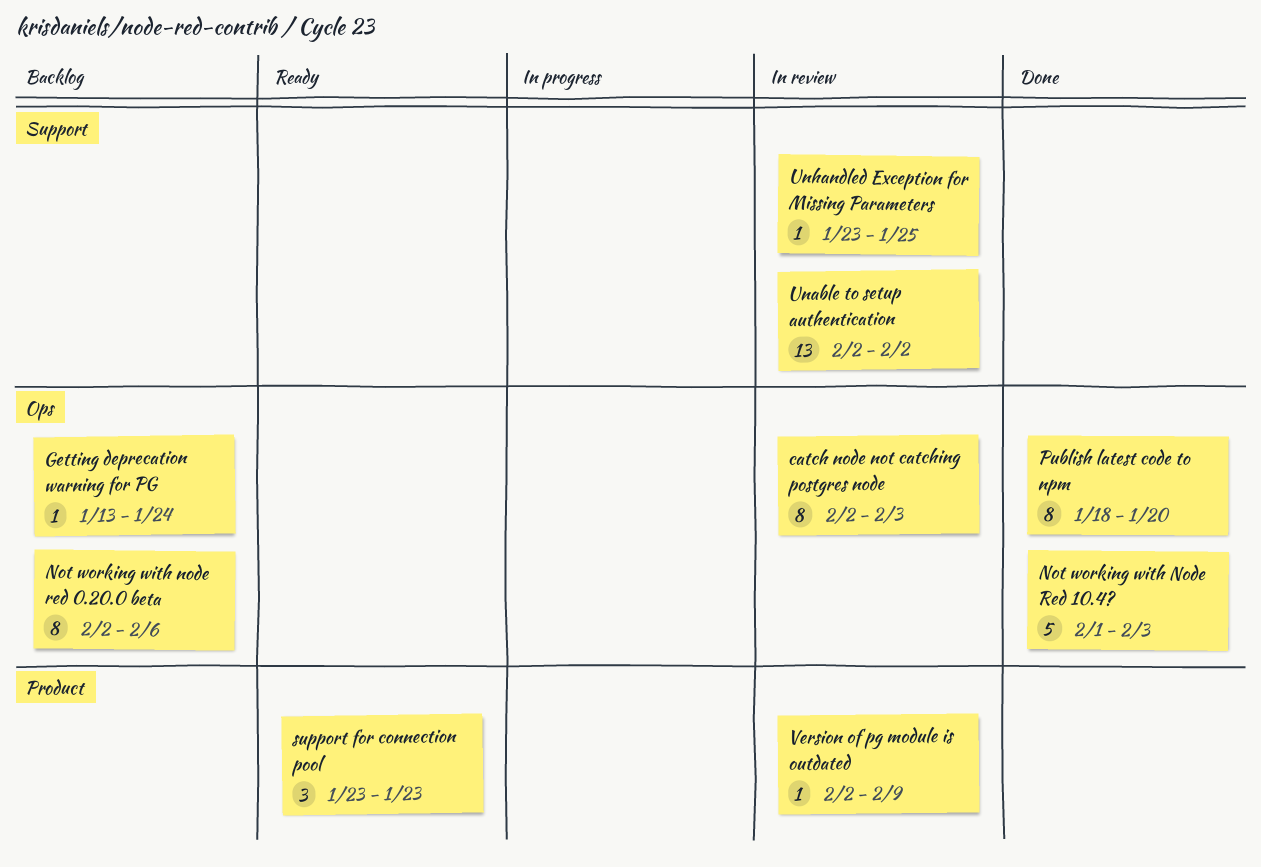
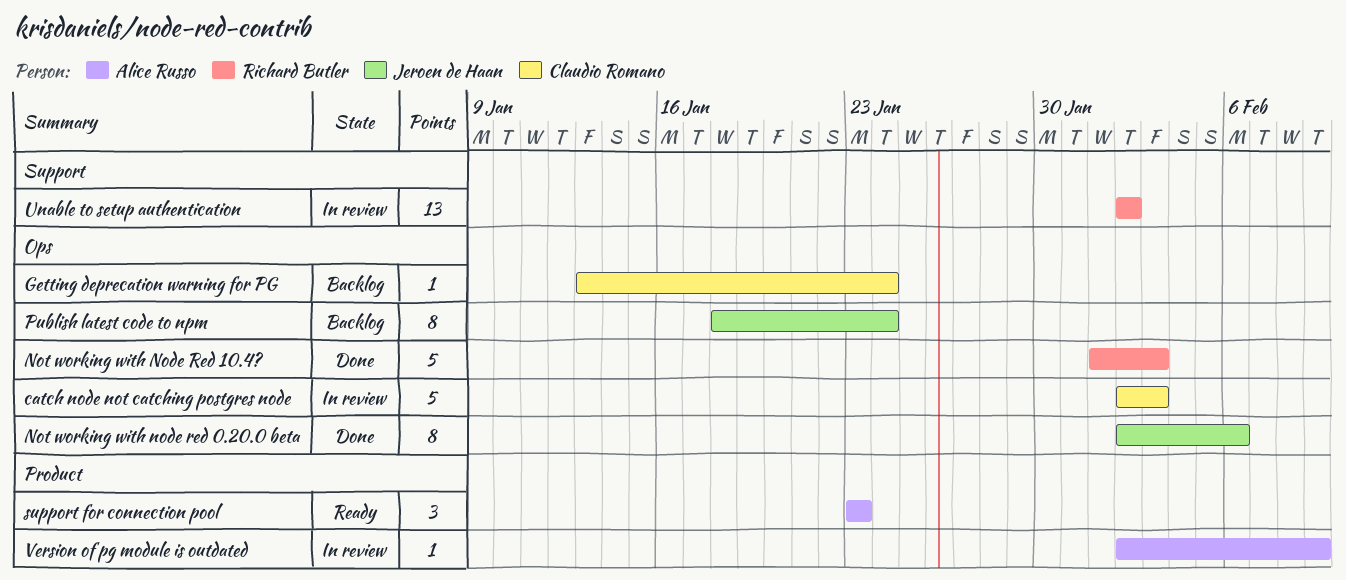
catch node not catching postgres node, estimate: 8 -> 5
Not working with node red 0.20.0 beta, status: Backlog -> Done
Publish latest code to npm, status: Done -> Backlog
Publish latest code to npm, due: Jan 20 -> Jan 24
Unhandled Exception for Missing Parameters: present -> none

